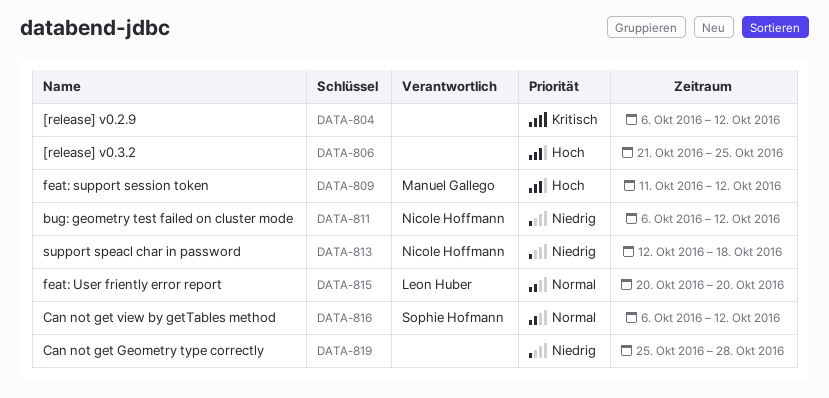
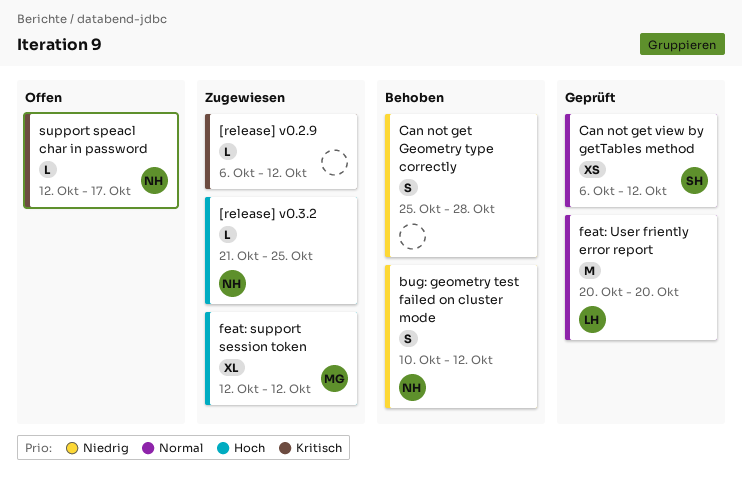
[release] v0.3.2, owner: none -> Nicole Hoffmann
bug: geometry test failed on cluster mode, start: Oct 6 -> Oct 10
feat: support session token, start: Oct 11 -> Oct 12
support speacl char in password, priority: Niedrig -> Kritisch
support speacl char in password, due: Oct 18 -> Oct 17

